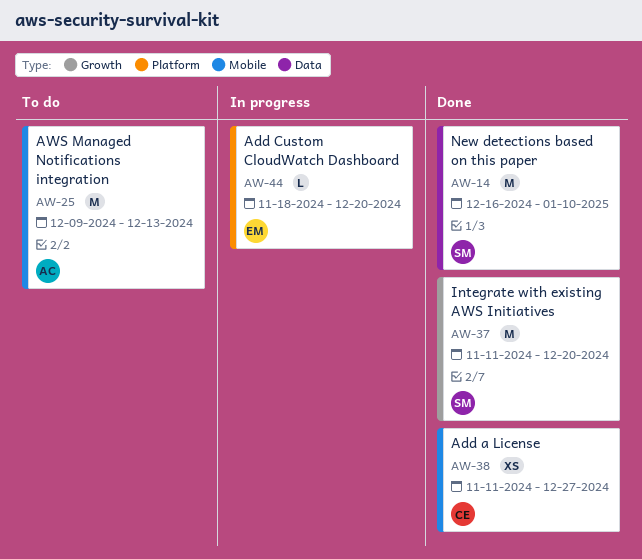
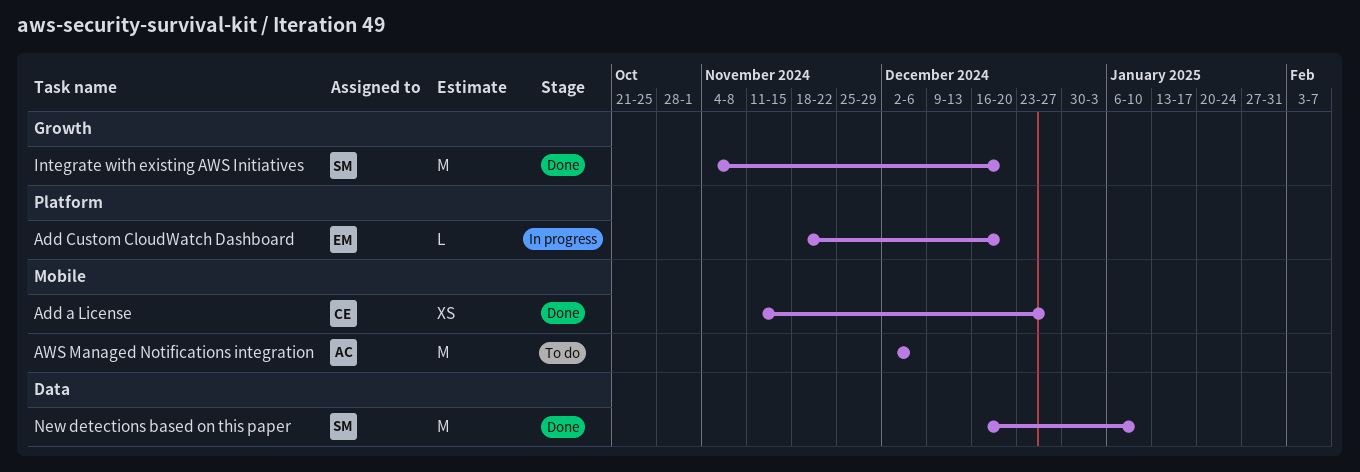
AWS Managed Notifications integration, start: Dec 9 -> Dec 2
AWS Managed Notifications integration, due: Dec 13 -> Dec 6
Integrate with existing AWS Initiatives, start: Nov 11 -> Nov 4

